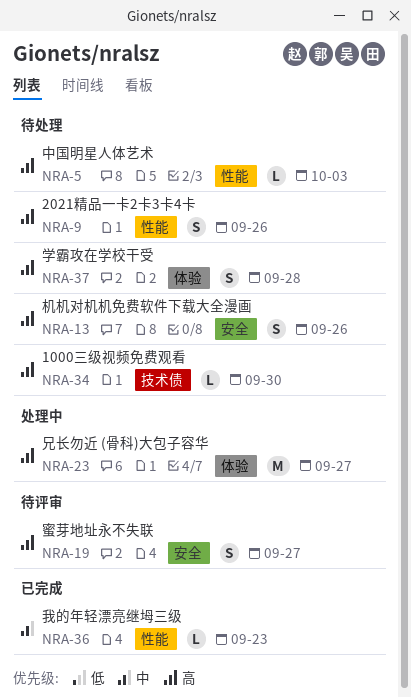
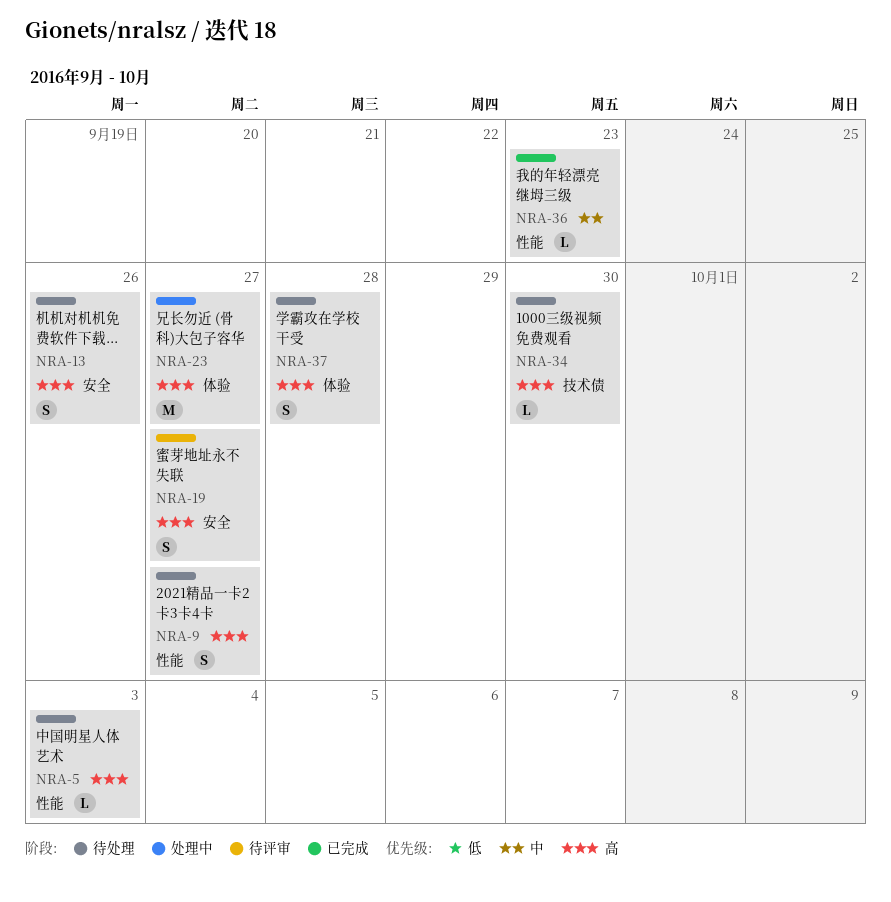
NRA-9, due: Sep 26 -> Sep 27

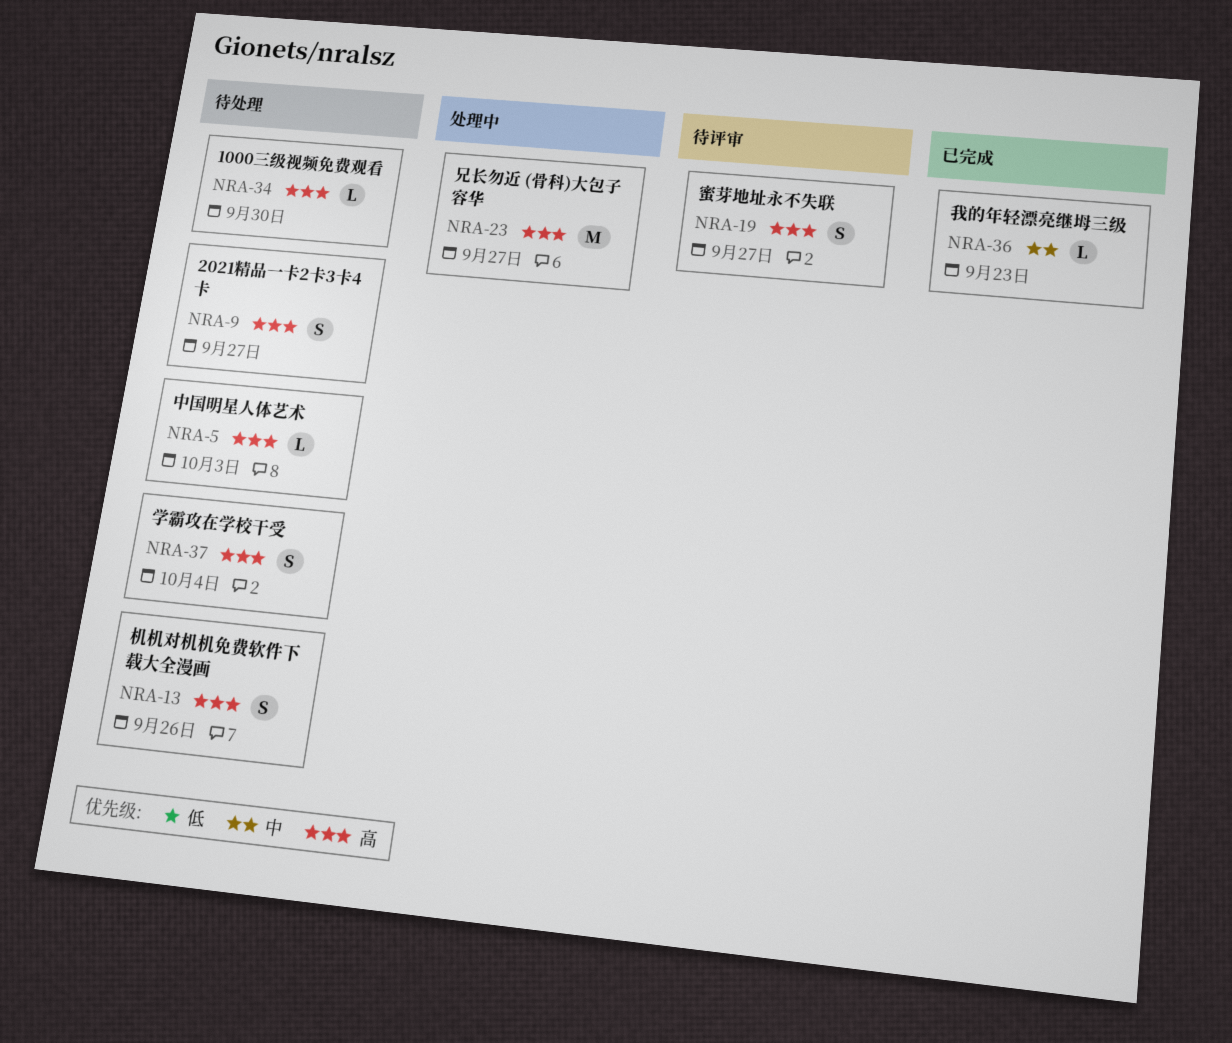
NRA-37, due: Sep 28 -> Oct 4

